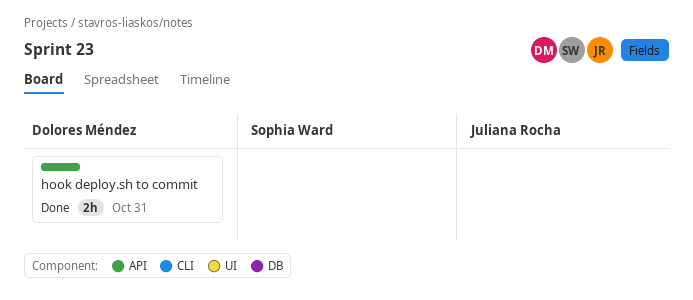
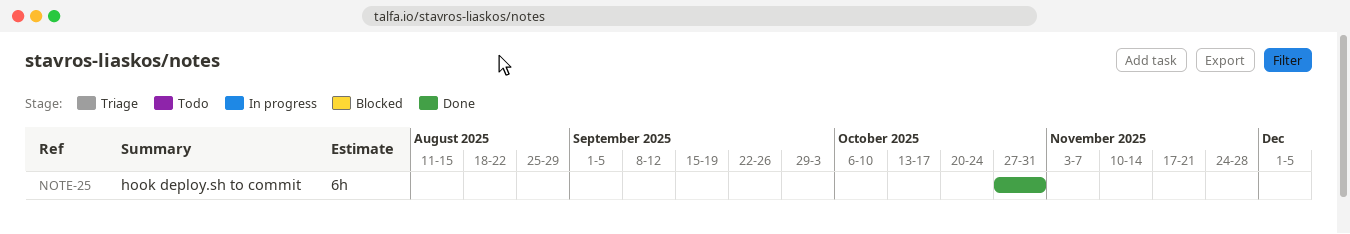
hook deploy.sh to commit, estimate: 2h -> 6h

